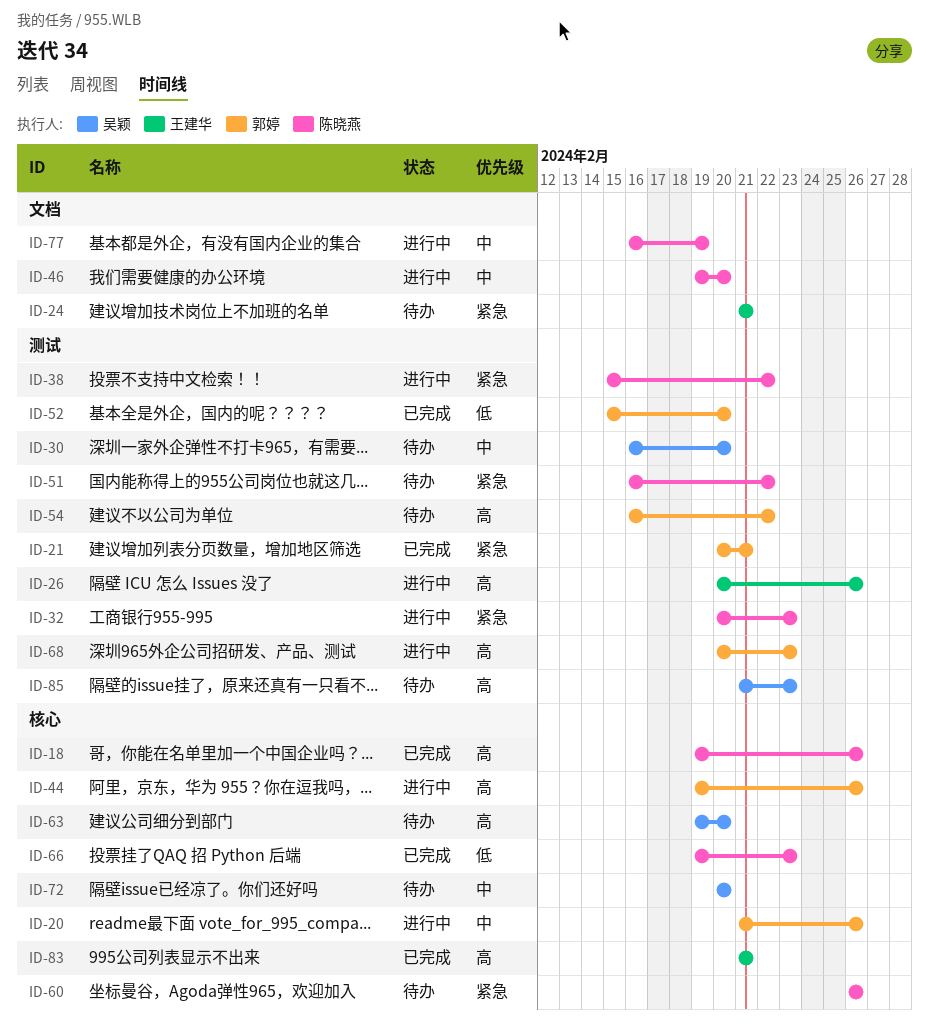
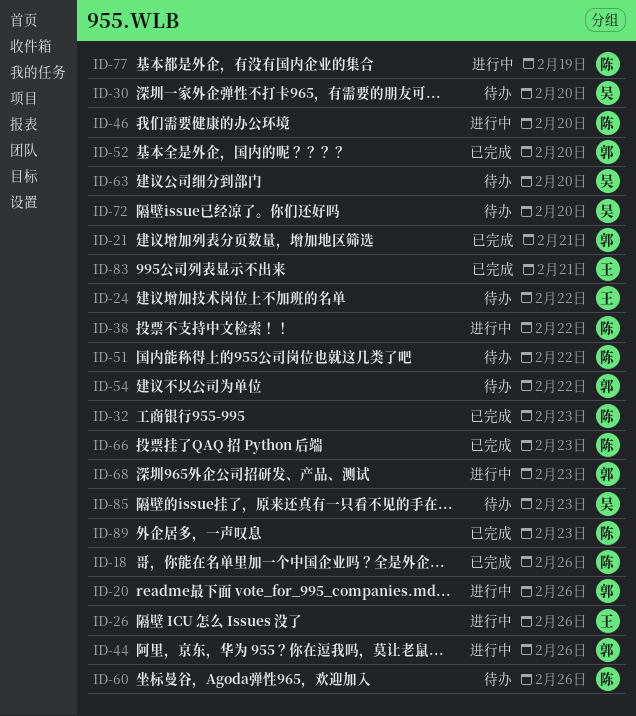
ID-24, due: Feb 21 -> Feb 22
ID-32, status: 进行中 -> 已完成
ID-89: none -> present

